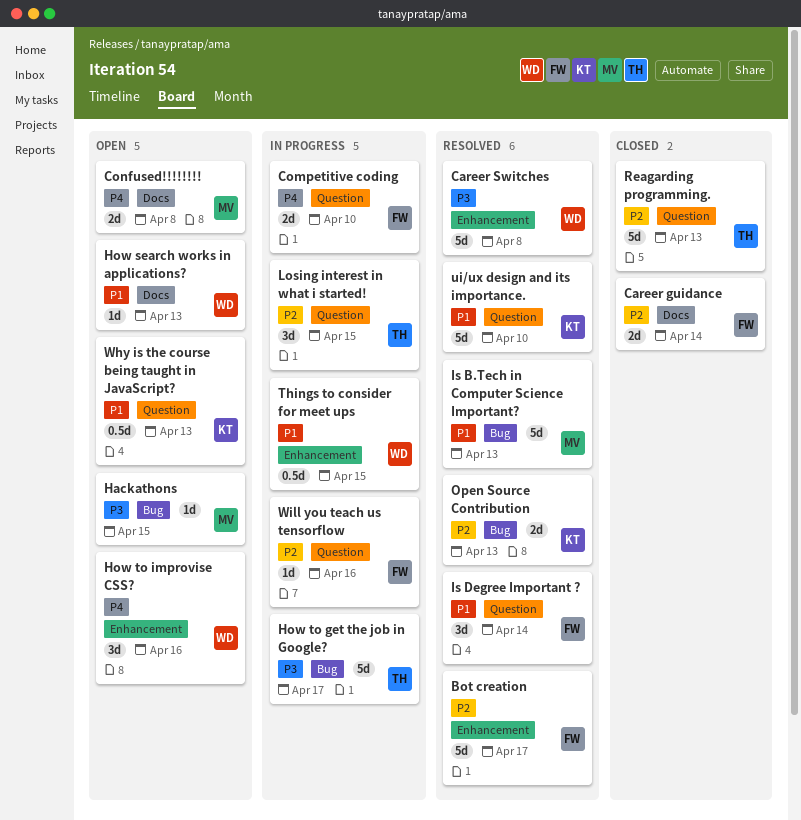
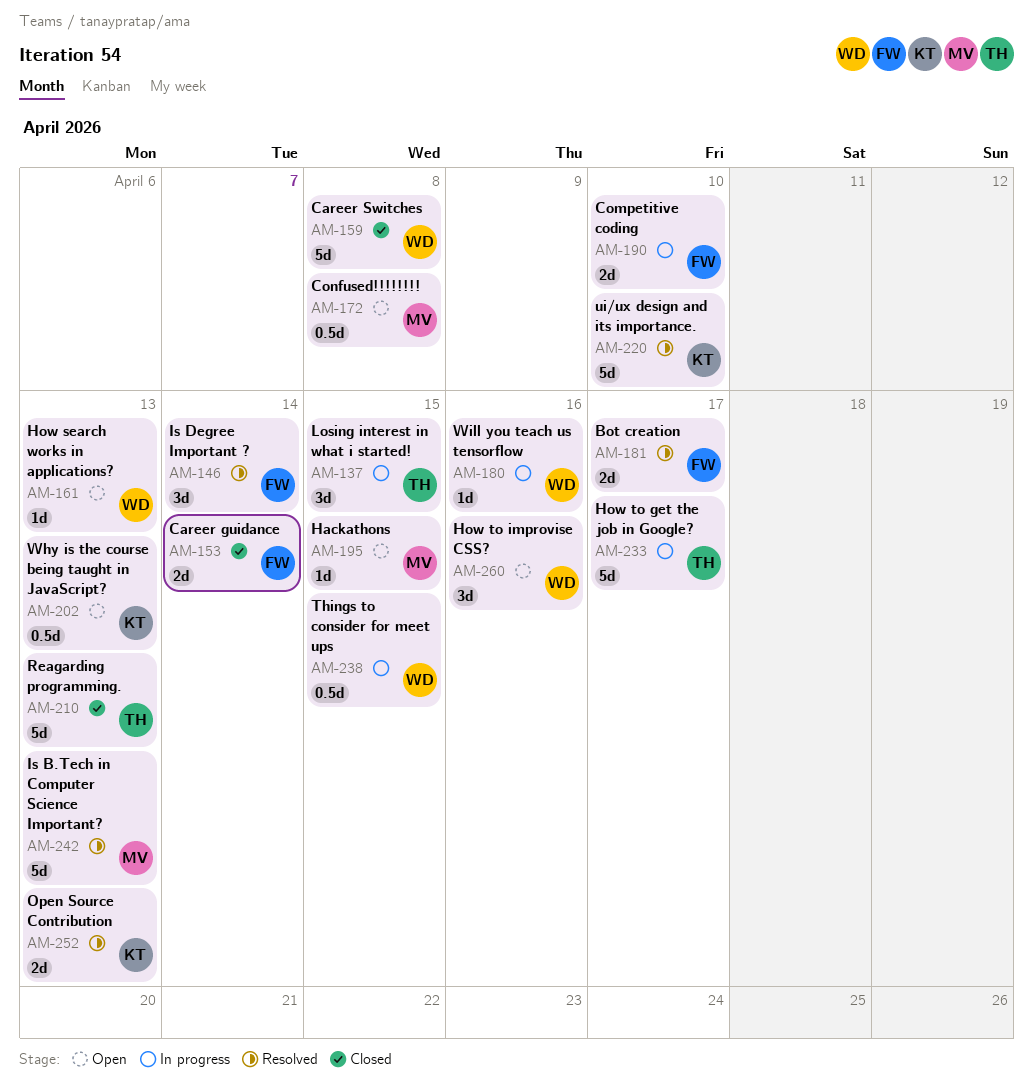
Bot creation, estimate: 5d -> 2d
Career Switches, status: Resolved -> Closed
Confused!!!!!!!!, estimate: 2d -> 0.5d
Will you teach us tensorflow, owner: FW -> WD

